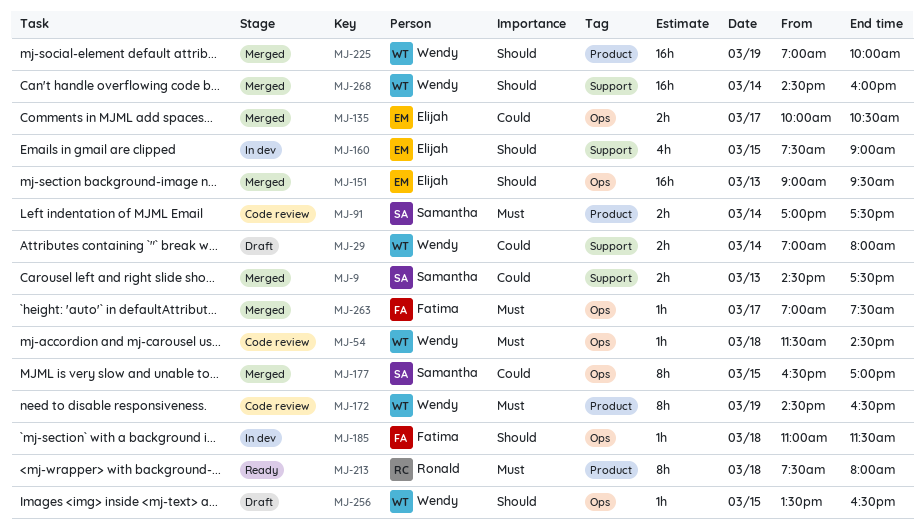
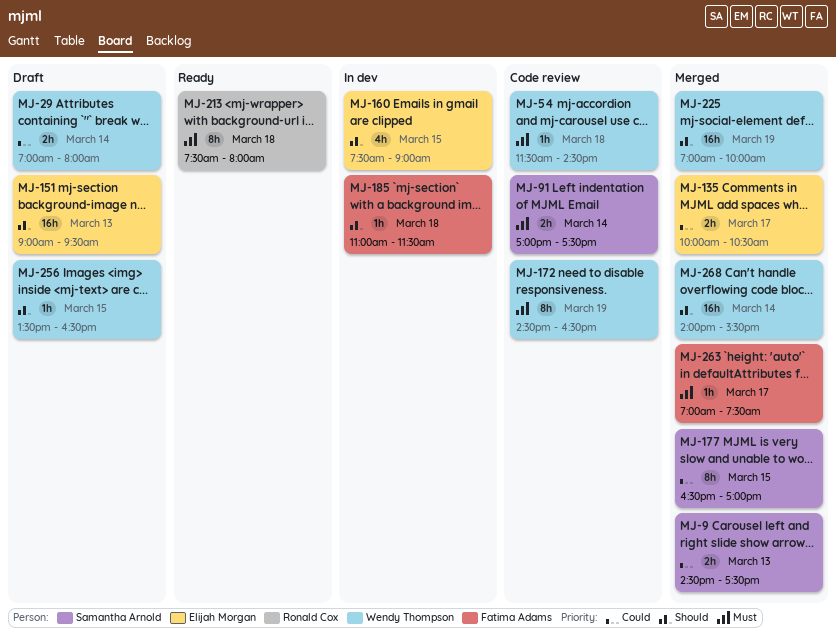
MJ-151, status: Merged -> Draft
MJ-268, begins: 14:30 -> 14:00
MJ-268, ends: 16:00 -> 15:30

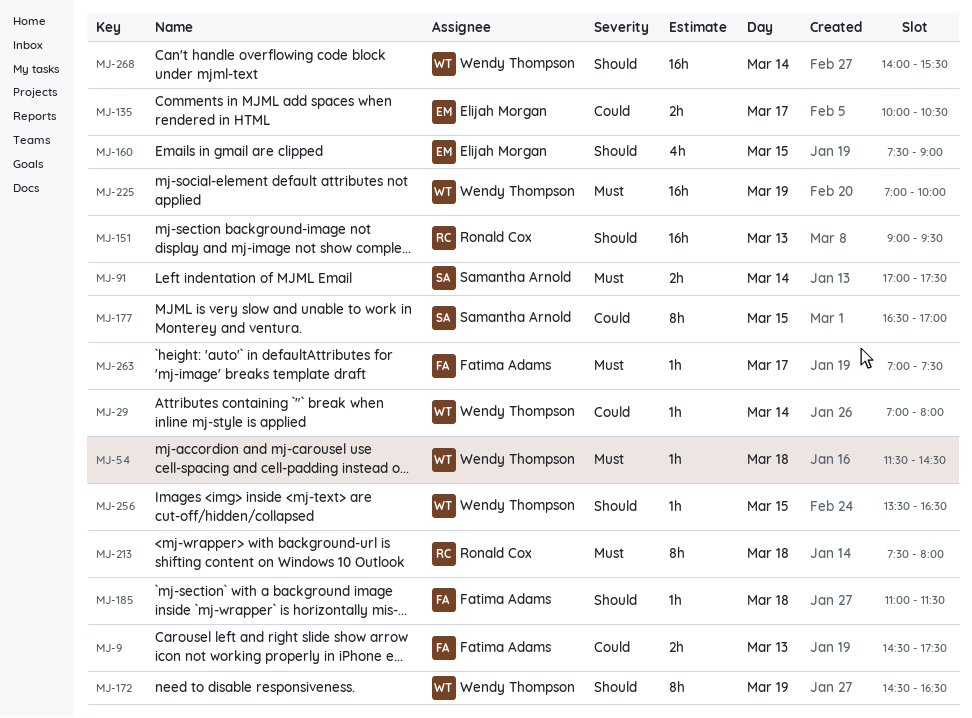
MJ-9, owner: Samantha Arnold -> Fatima Adams
MJ-29, estimate: 2h -> 1h
MJ-151, owner: Elijah Morgan -> Ronald Cox
MJ-172, priority: Must -> Should
MJ-225, priority: Should -> Must

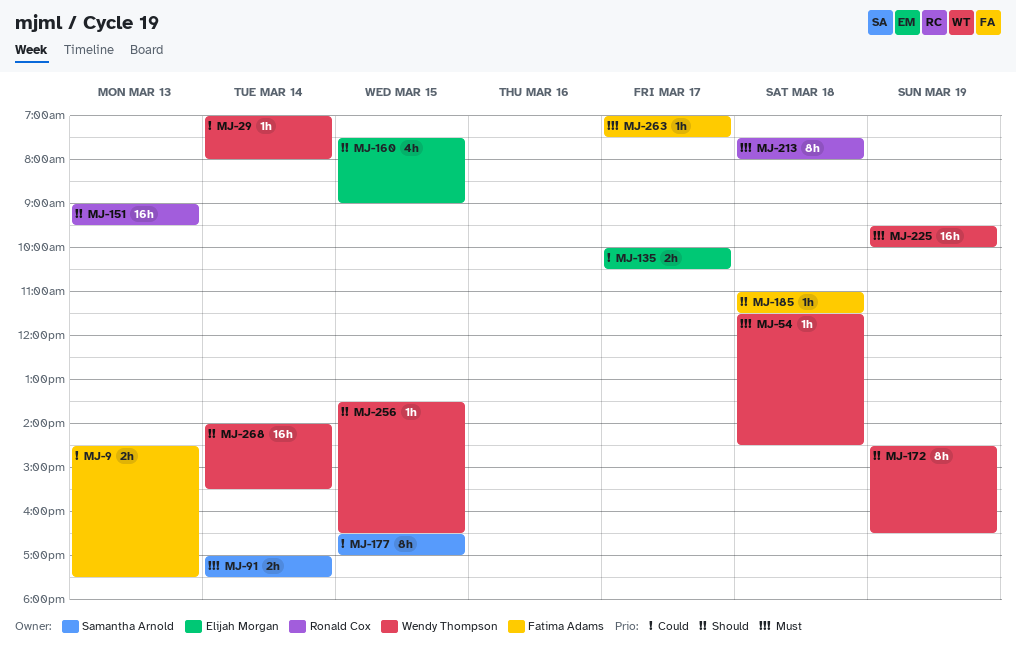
MJ-225, begins: 07:00 -> 09:30

